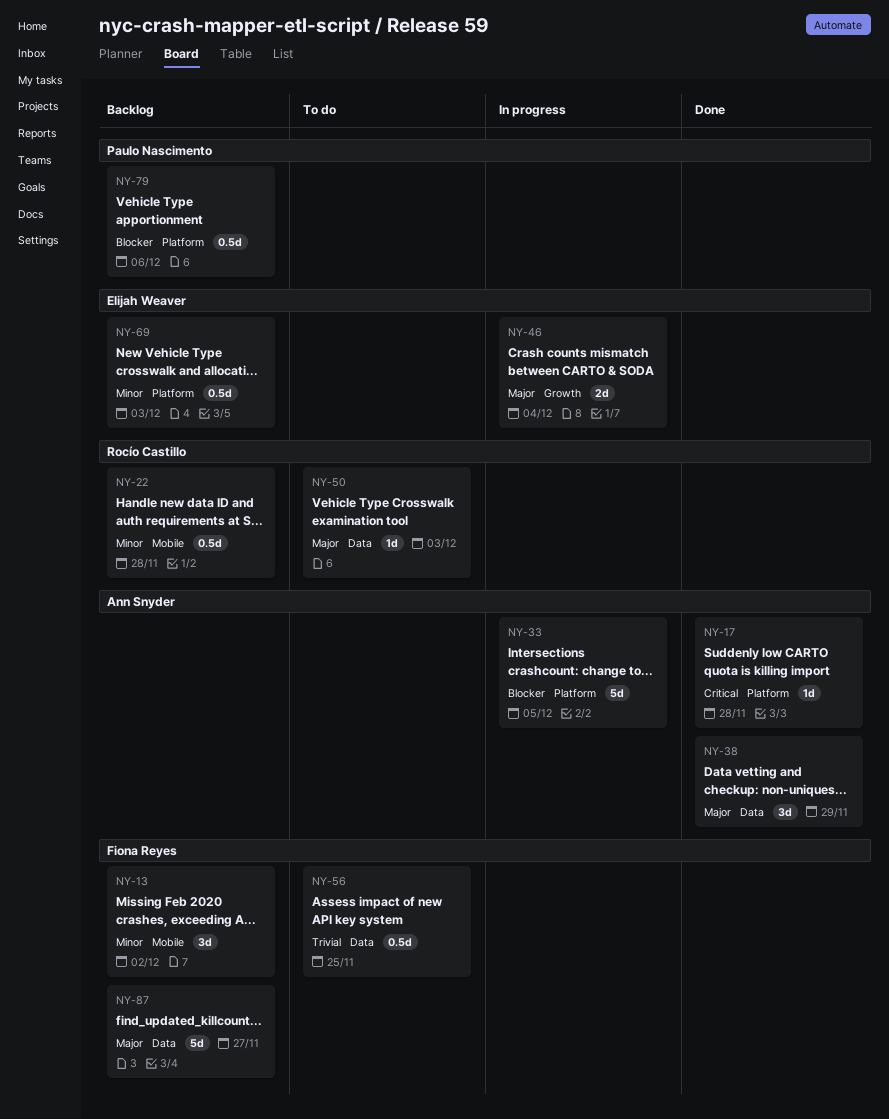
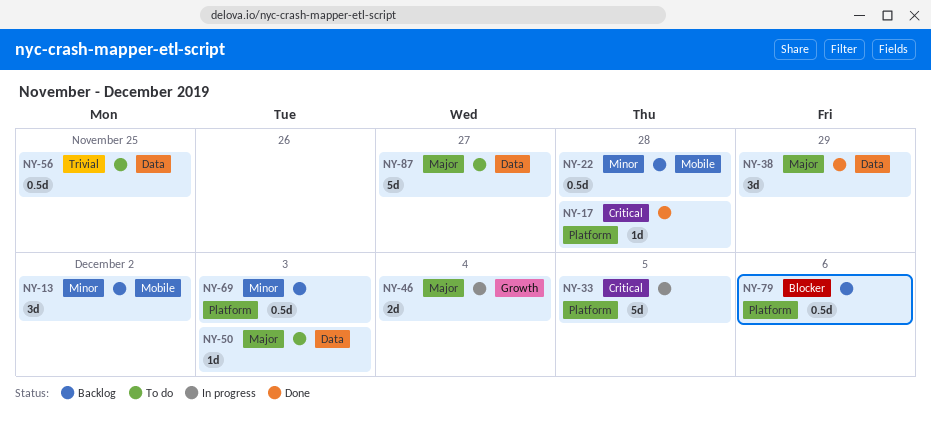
NY-33, priority: Blocker -> Critical
NY-87, status: Backlog -> To do

